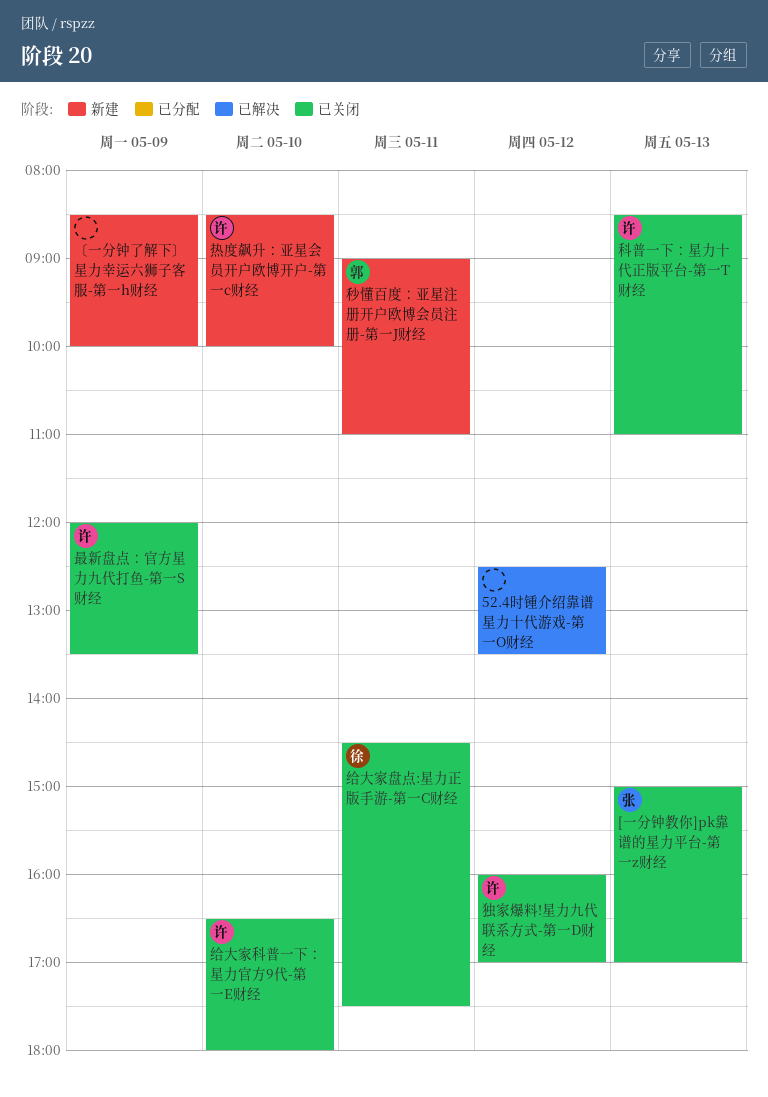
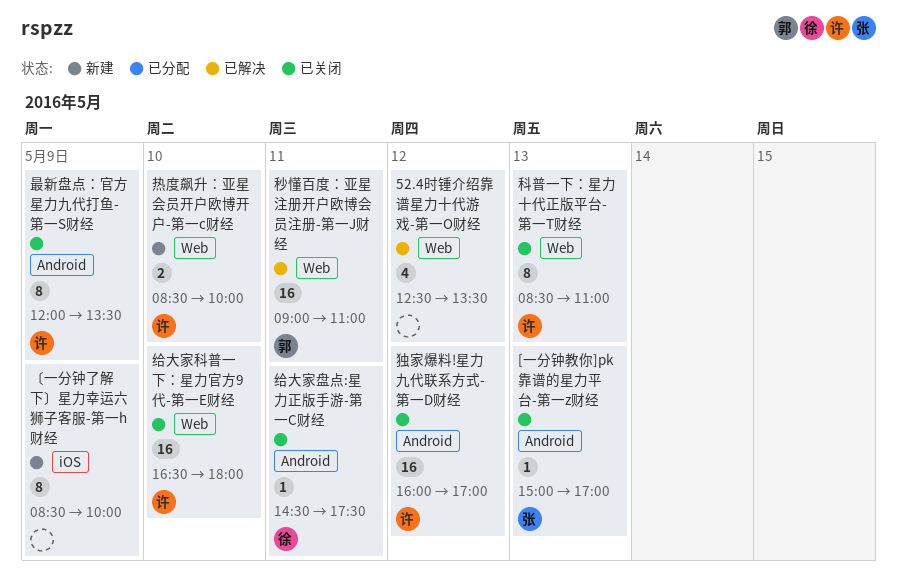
秒懂百度：亚星注册开户欧博会员注册-第一J财经, status: 新建 -> 已解决

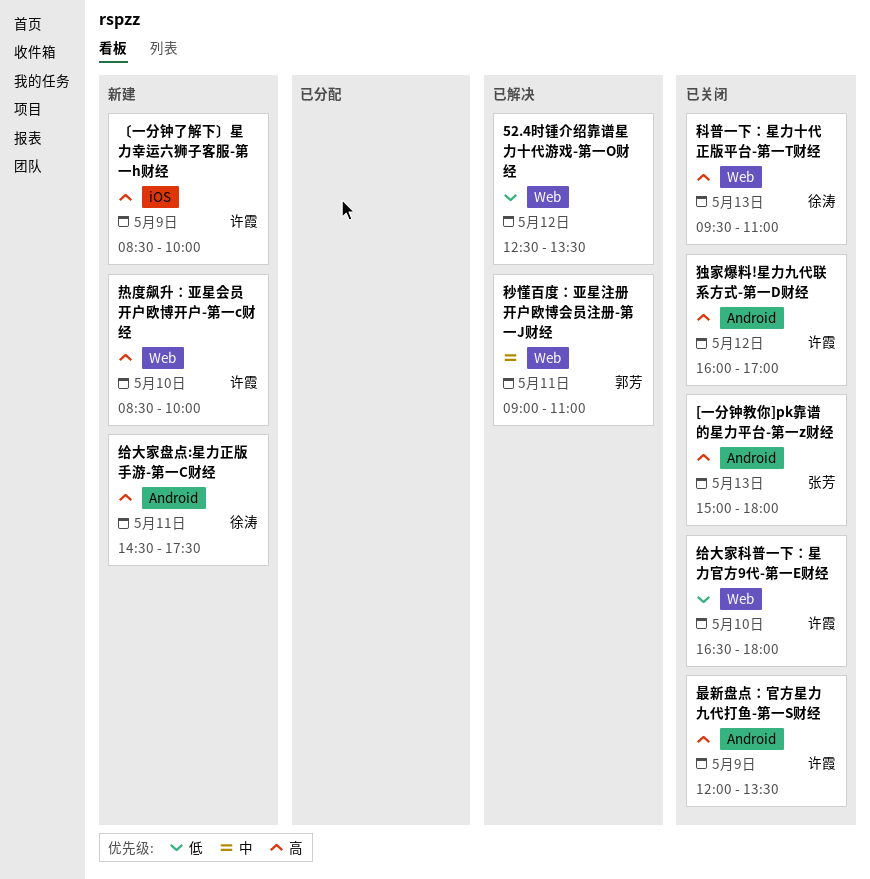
[一分钟教你]pk靠谱的星力平台-第一z财经, ends: 17:00 -> 18:00
〔一分钟了解下〕星力幸运六狮子客服-第一h财经, owner: none -> 许霞
科普一下：星力十代正版平台-第一T财经, owner: 许霞 -> 徐涛
科普一下：星力十代正版平台-第一T财经, begins: 08:30 -> 09:30
给大家盘点:星力正版手游-第一C财经, status: 已关闭 -> 新建

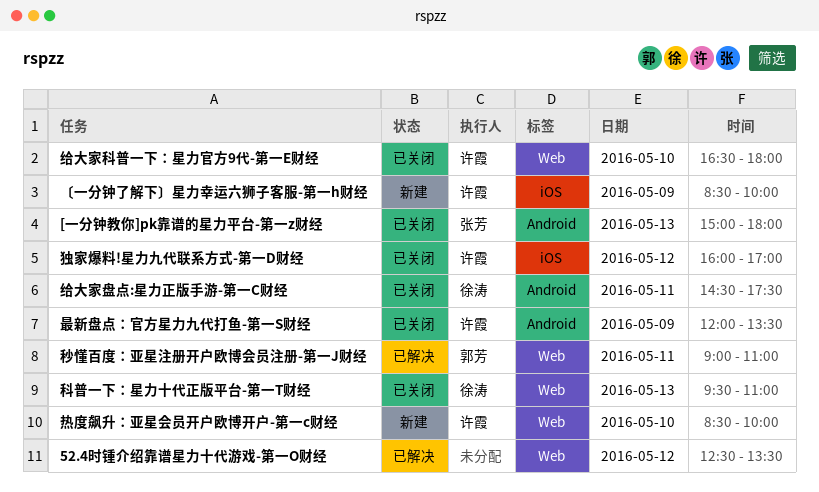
独家爆料!星力九代联系方式-第一D财经, label: Android -> iOS
给大家盘点:星力正版手游-第一C财经, status: 新建 -> 已关闭

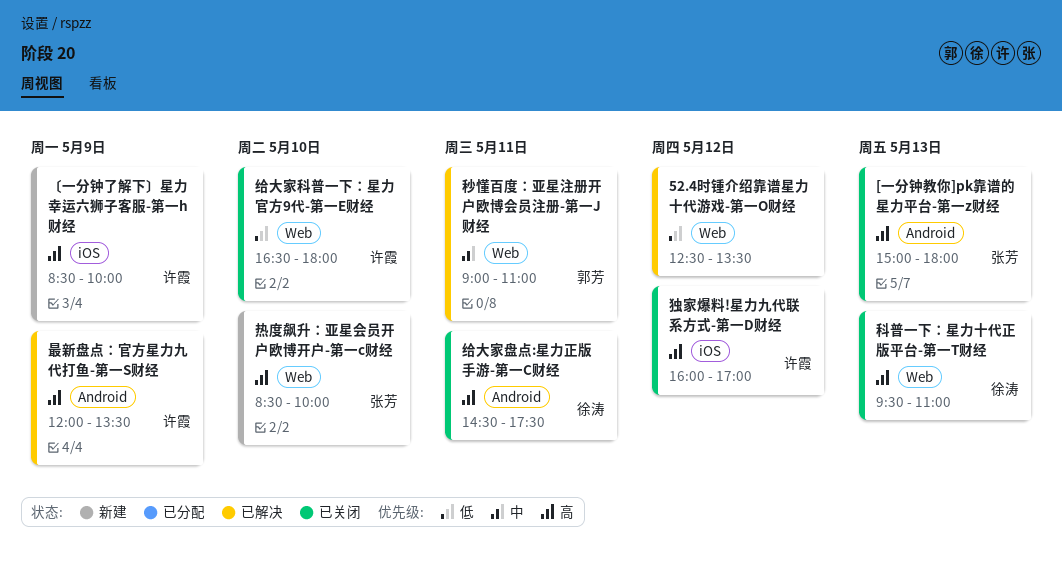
最新盘点：官方星力九代打鱼-第一S财经, status: 已关闭 -> 已解决
热度飙升：亚星会员开户欧博开户-第一c财经, owner: 许霞 -> 张芳

